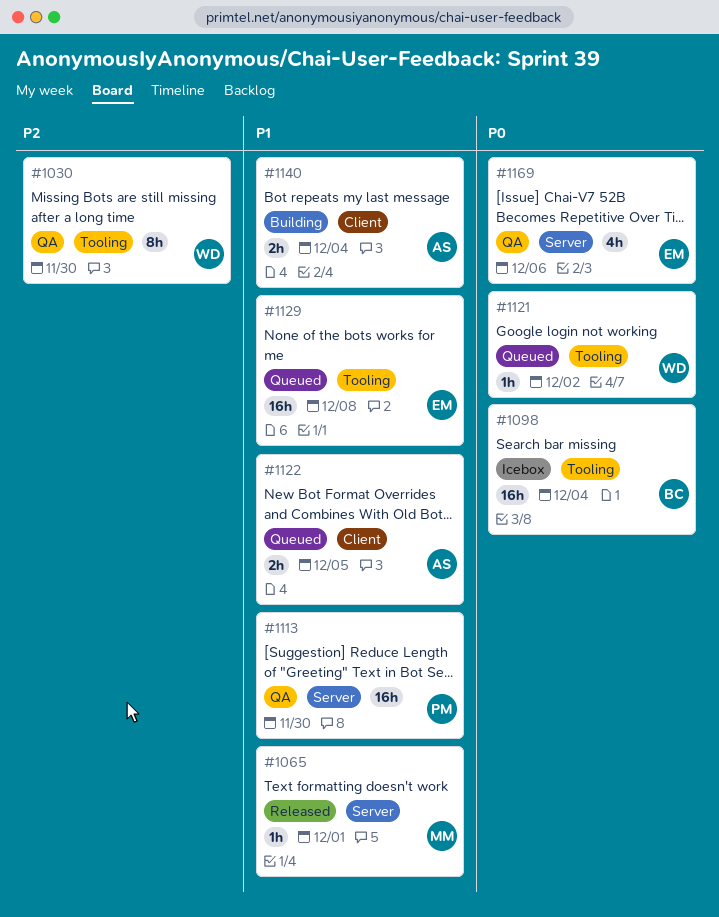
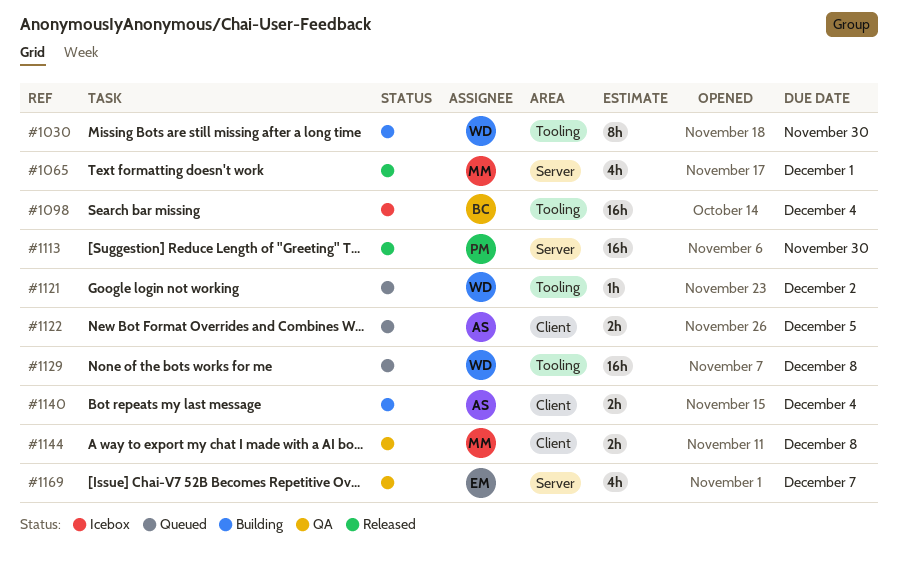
#1030, status: QA -> Building
#1065, estimate: 1h -> 4h
#1113, status: QA -> Released
#1129, owner: EM -> WD
#1144: none -> present
#1169, due: Dec 6 -> Dec 7

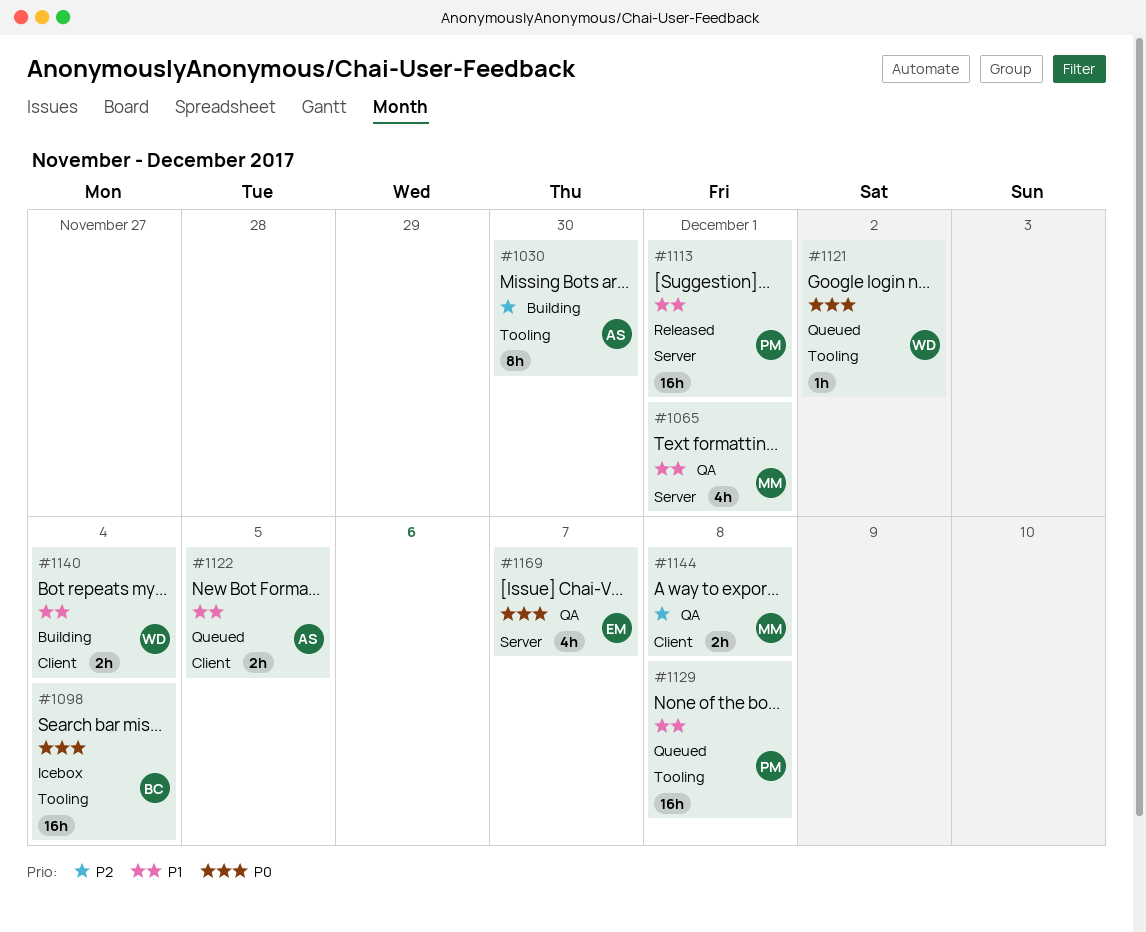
#1030, owner: WD -> AS
#1065, status: Released -> QA
#1113, due: Nov 30 -> Dec 1
#1129, owner: WD -> PM
#1140, owner: AS -> WD

